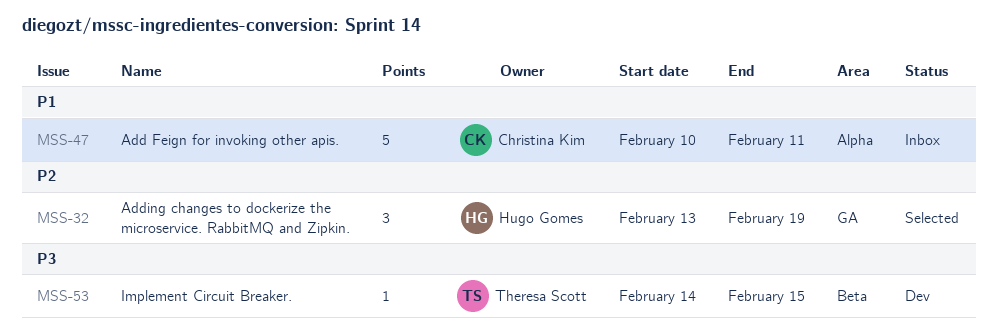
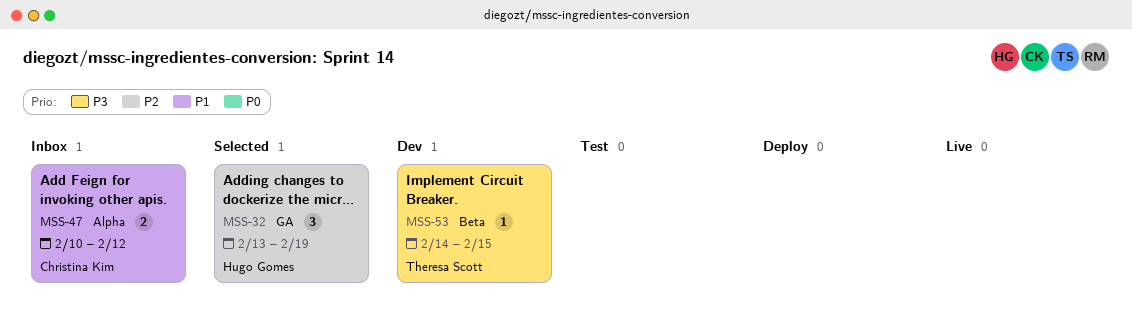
MSS-47, estimate: 5 -> 2
MSS-47, due: Feb 11 -> Feb 12

